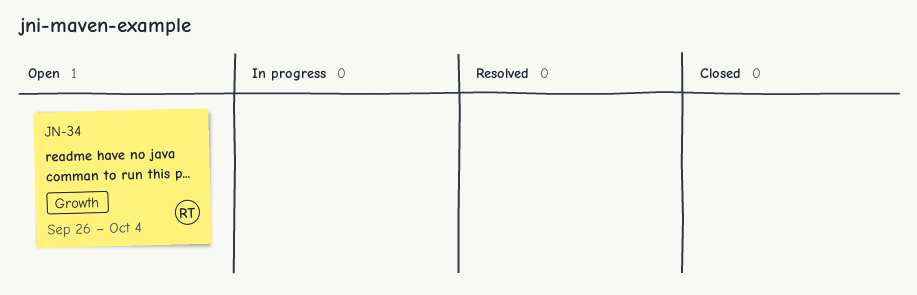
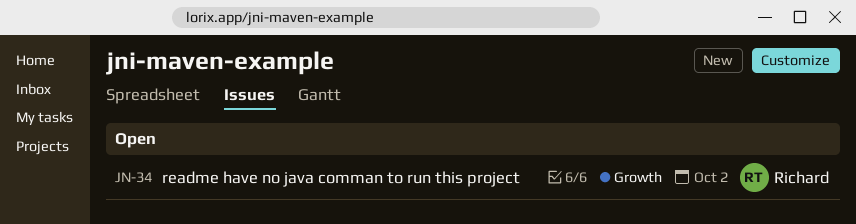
JN-34, due: Oct 4 -> Oct 2

